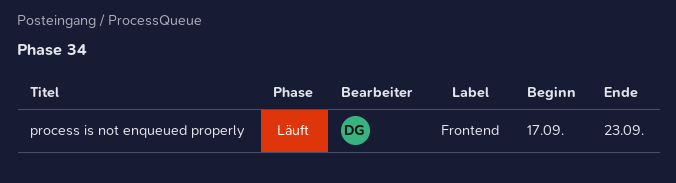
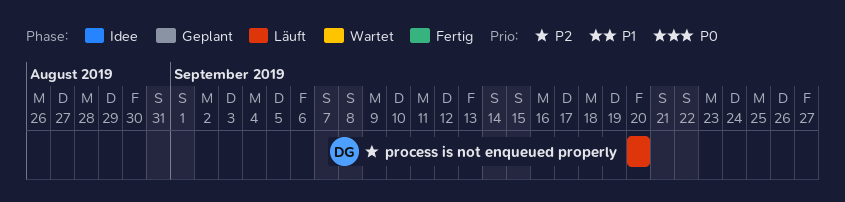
process is not enqueued properly, start: Sep 17 -> Sep 20
process is not enqueued properly, due: Sep 23 -> Sep 20

